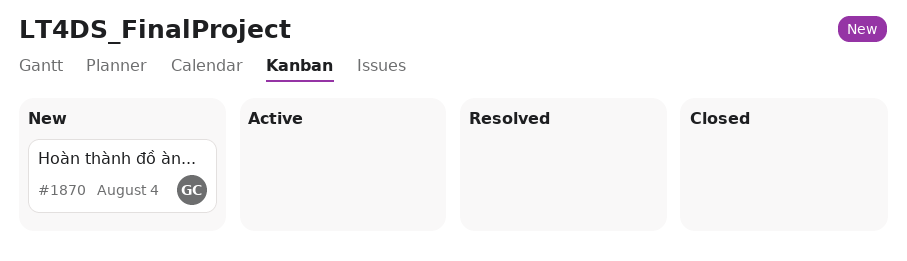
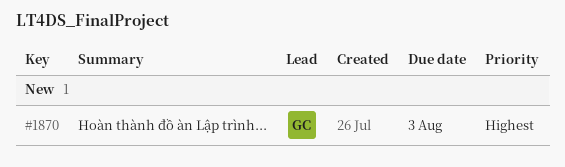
#1870, due: Aug 4 -> Aug 3

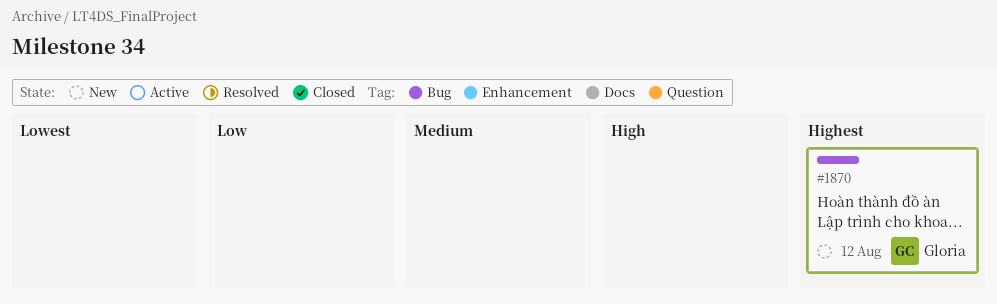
#1870, due: Aug 3 -> Aug 12

